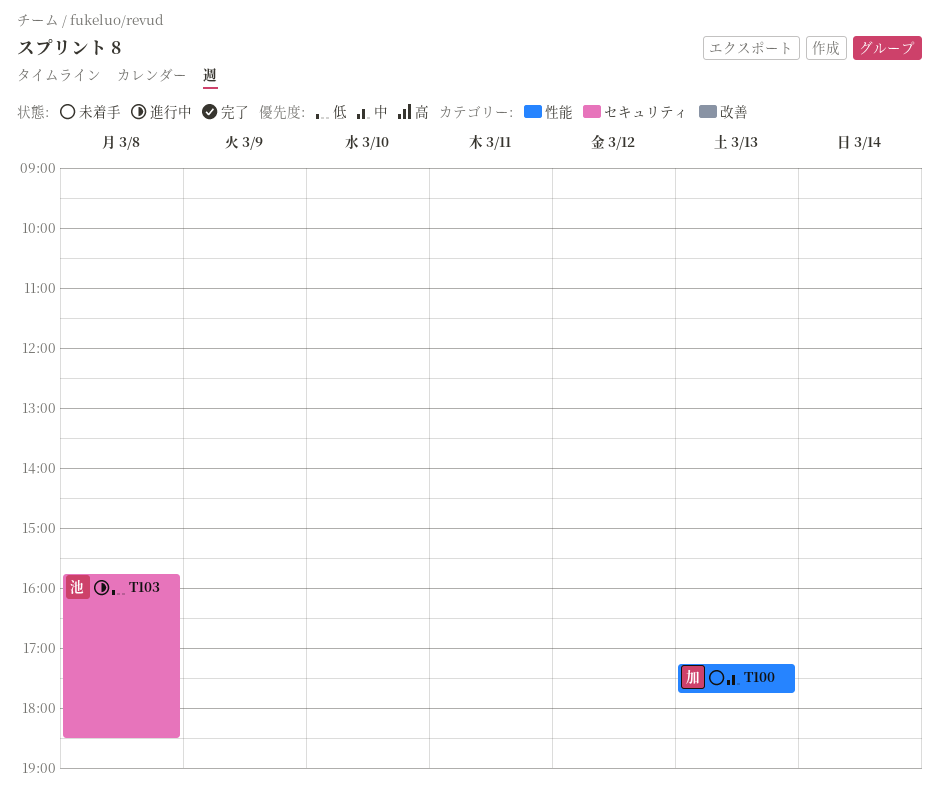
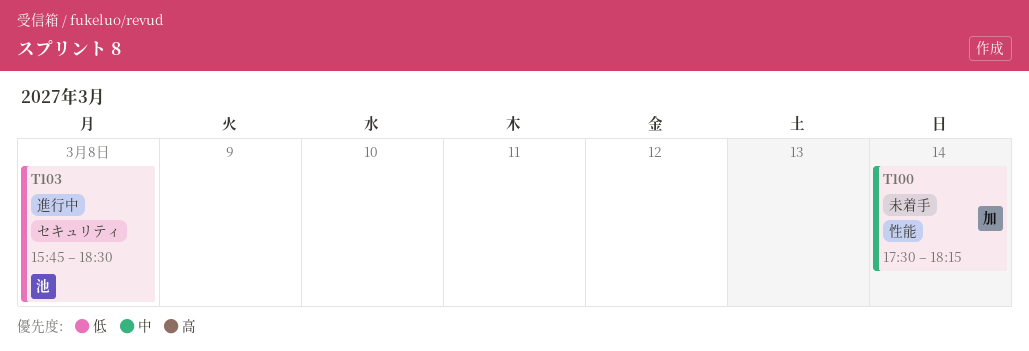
T100, day: Mar 13 -> Mar 14
T100, begins: 17:15 -> 17:30
T100, ends: 17:45 -> 18:15

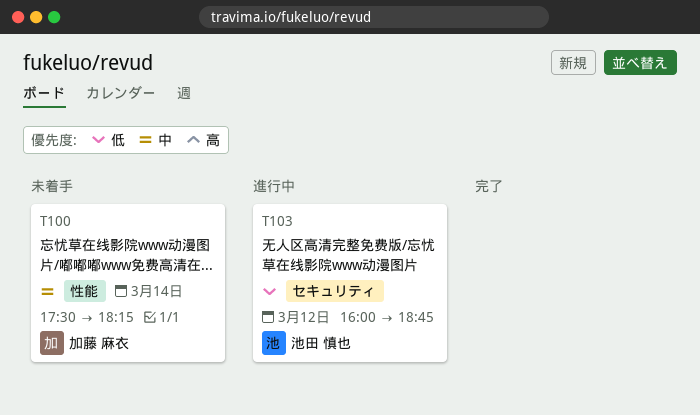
T103, day: Mar 8 -> Mar 12
T103, begins: 15:45 -> 16:00
T103, ends: 18:30 -> 18:45

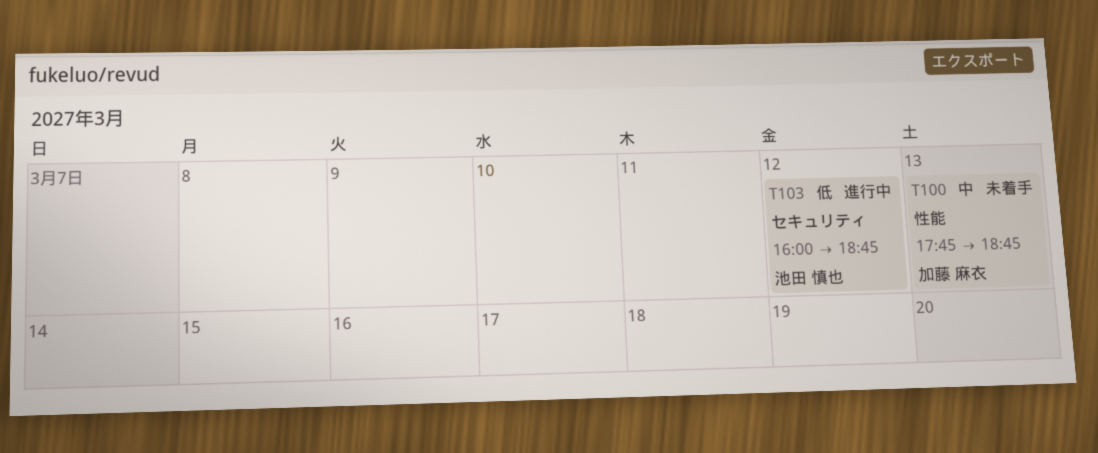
T100, day: Mar 14 -> Mar 13
T100, begins: 17:30 -> 17:45
T100, ends: 18:15 -> 18:45

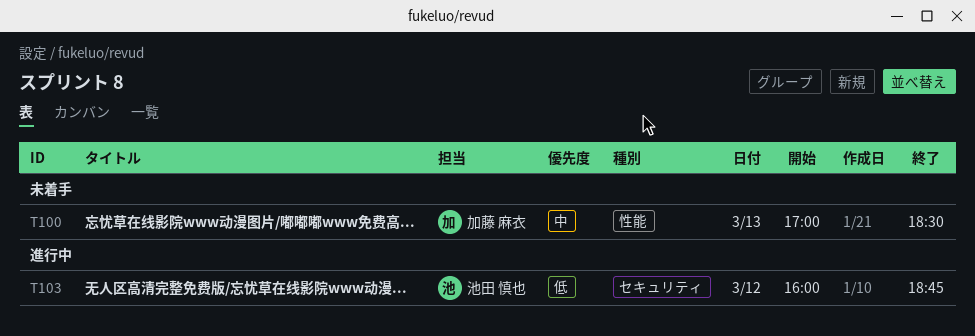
T100, begins: 17:45 -> 17:00
T100, ends: 18:45 -> 18:30

